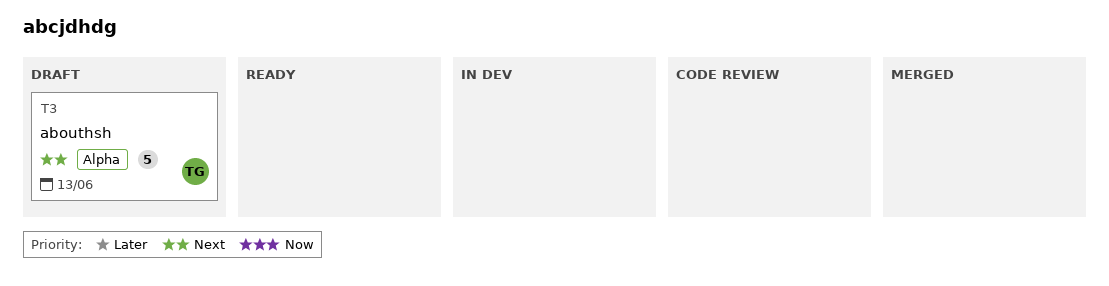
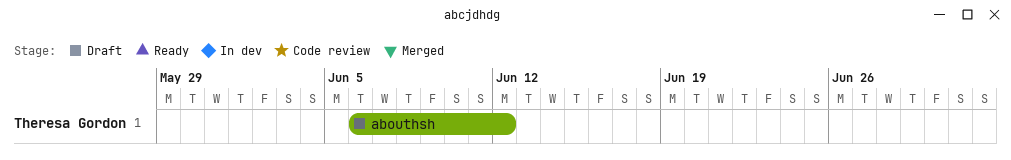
abouthsh, due: Jun 13 -> Jun 12

